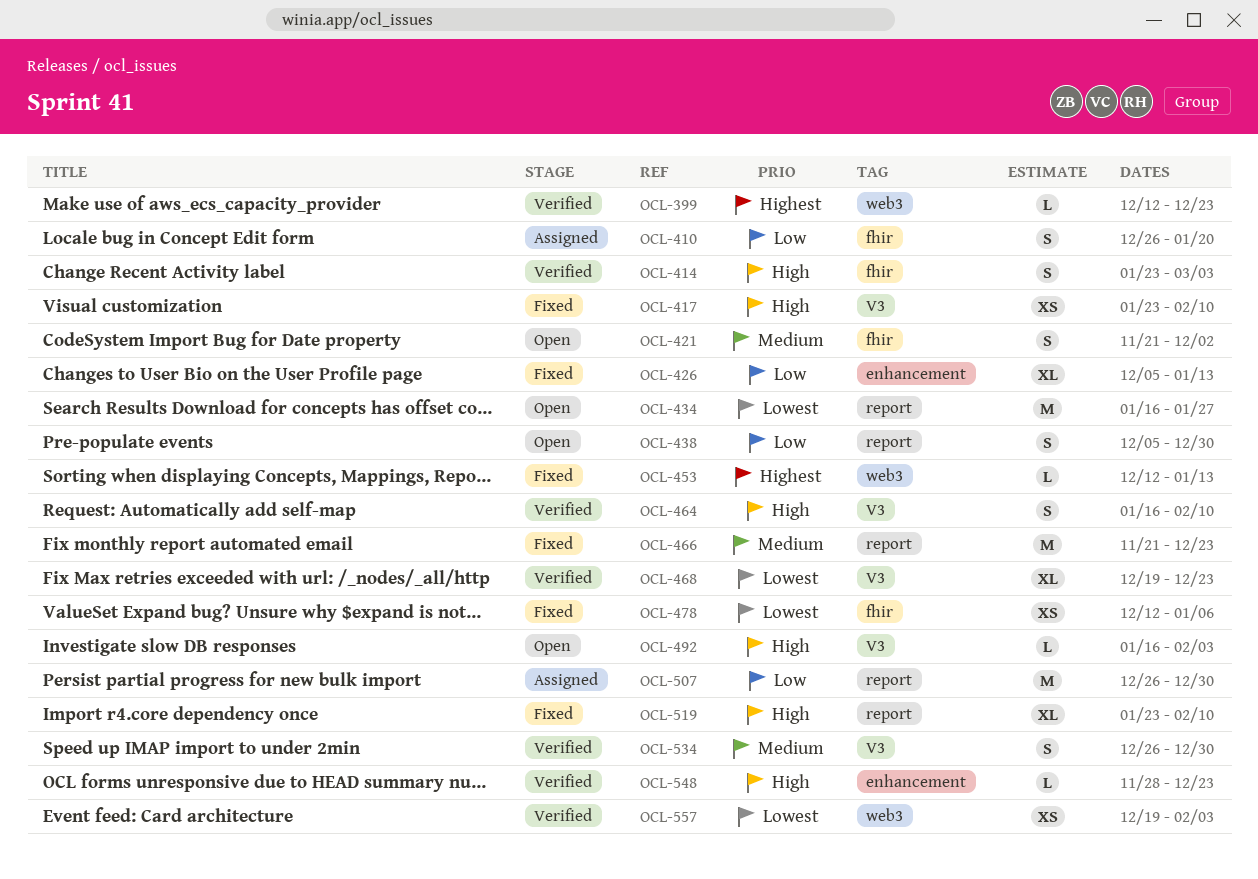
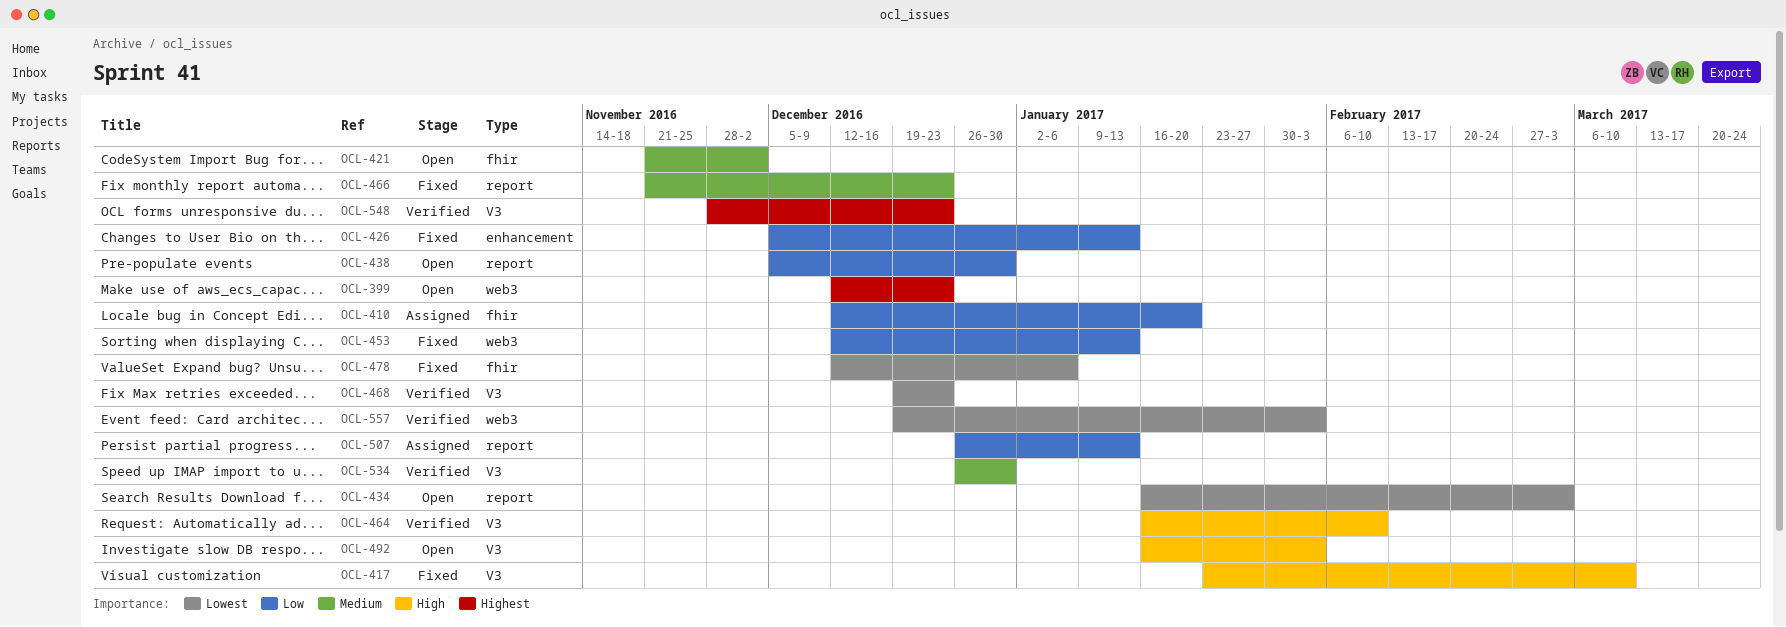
OCL-399, status: Verified -> Open
OCL-410, start: Dec 26 -> Dec 12
OCL-414: present -> none
OCL-417, due: Feb 10 -> Mar 10
OCL-434, due: Jan 27 -> Mar 3
OCL-453, priority: Highest -> Low
OCL-507, due: Dec 30 -> Jan 13
OCL-519: present -> none
OCL-548, priority: High -> Highest
OCL-548, label: enhancement -> V3

